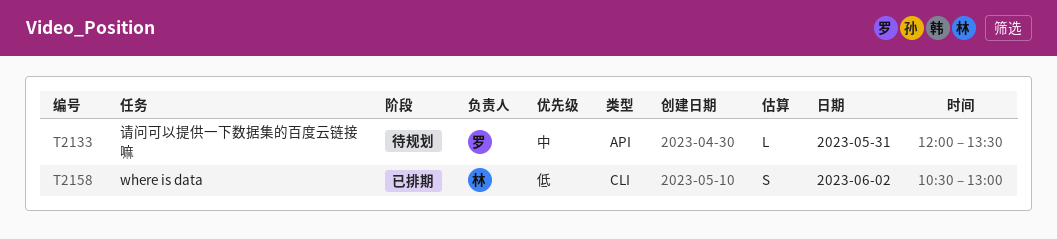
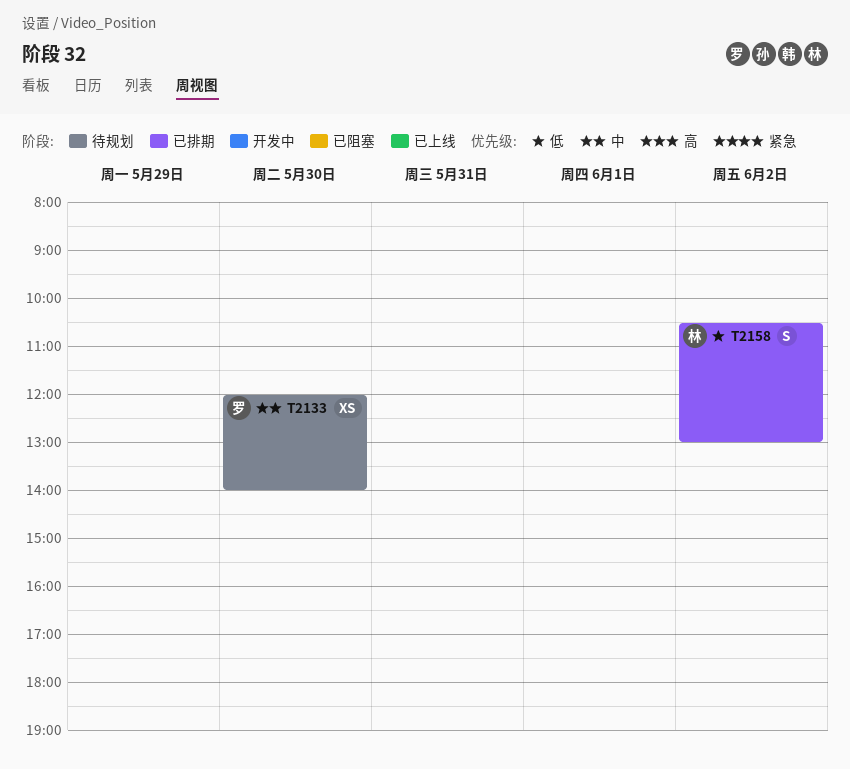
T2133, estimate: L -> XS
T2133, day: May 31 -> May 30
T2133, ends: 13:30 -> 14:00

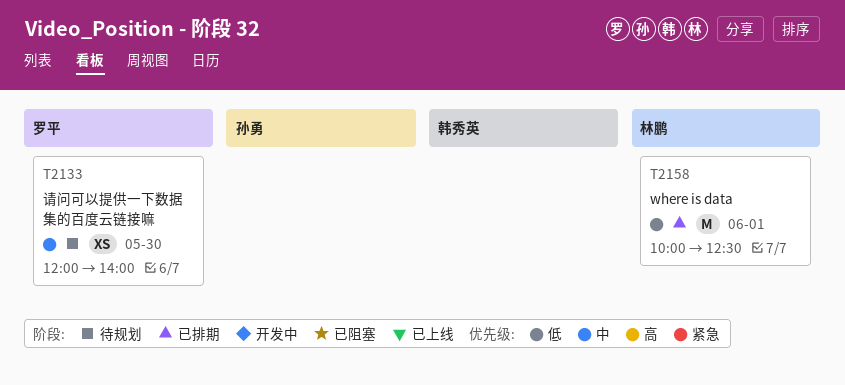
T2158, estimate: S -> M
T2158, day: Jun 2 -> Jun 1
T2158, begins: 10:30 -> 10:00
T2158, ends: 13:00 -> 12:30

